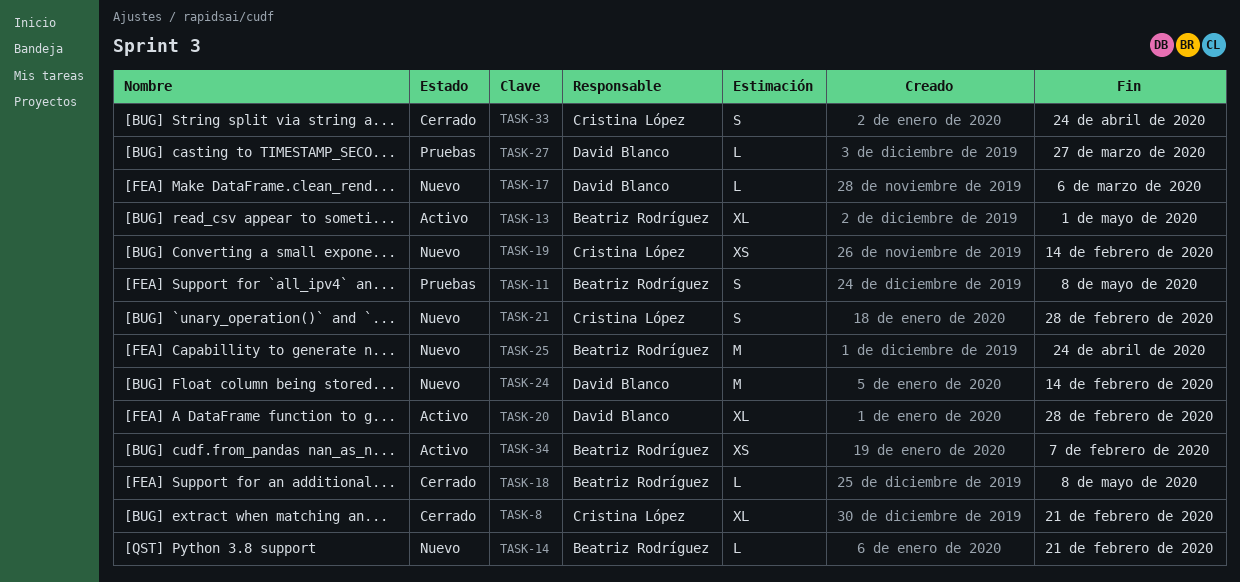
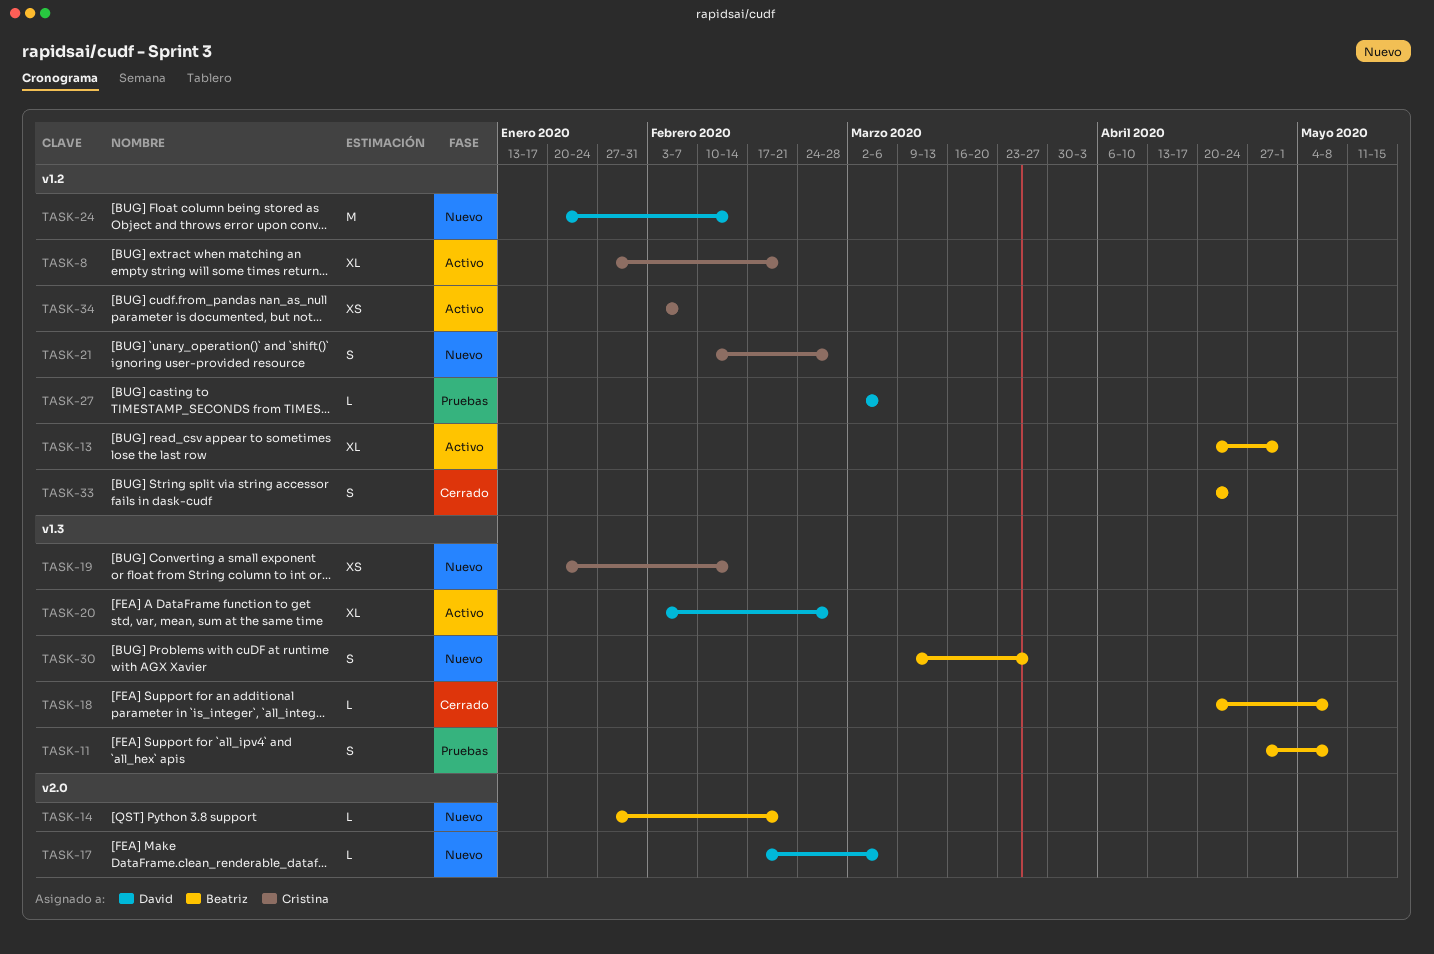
TASK-8, status: Cerrado -> Activo
TASK-25: present -> none
TASK-27, due: Mar 27 -> Mar 6
TASK-30: none -> present
TASK-33, owner: Cristina López -> Beatriz Rodríguez
TASK-34, owner: Beatriz Rodríguez -> Cristina López

